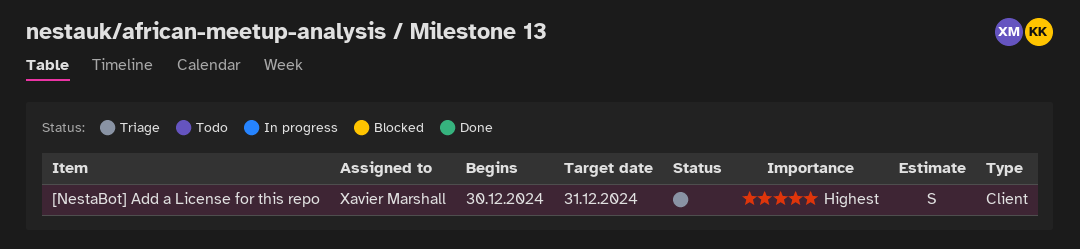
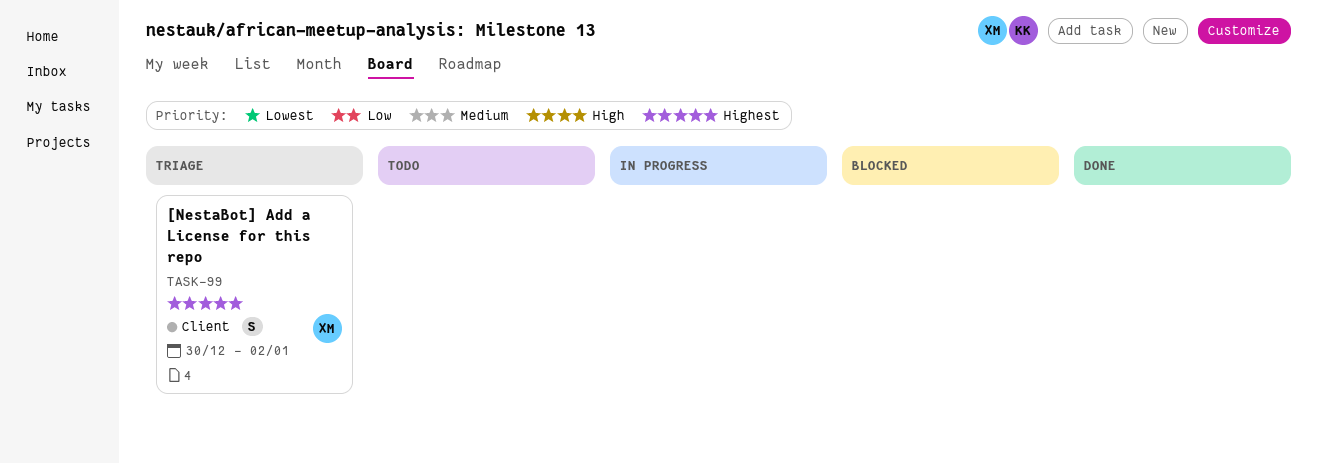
[NestaBot] Add a License for this repo, due: Dec 31 -> Jan 2

